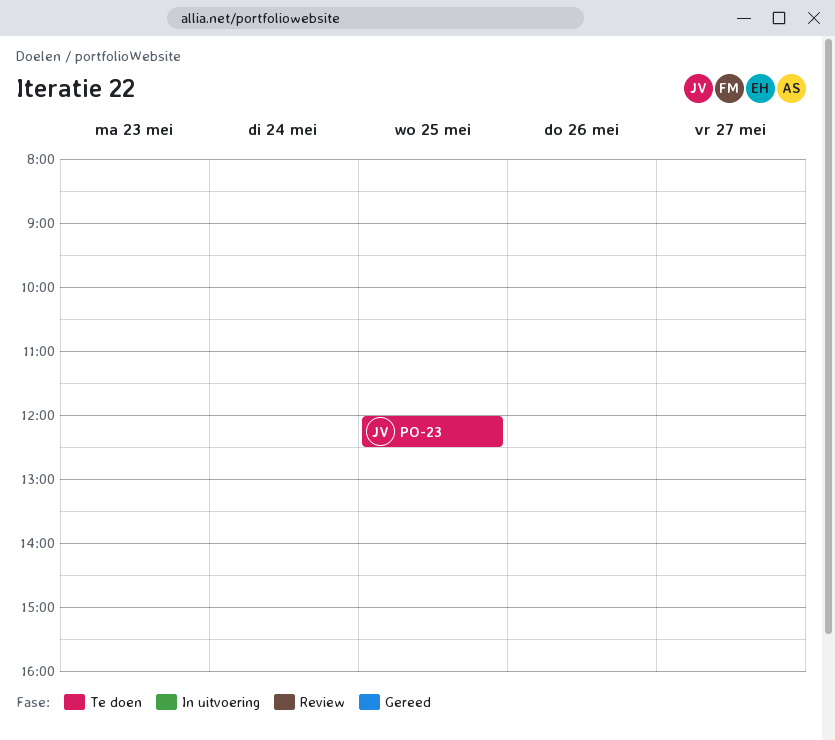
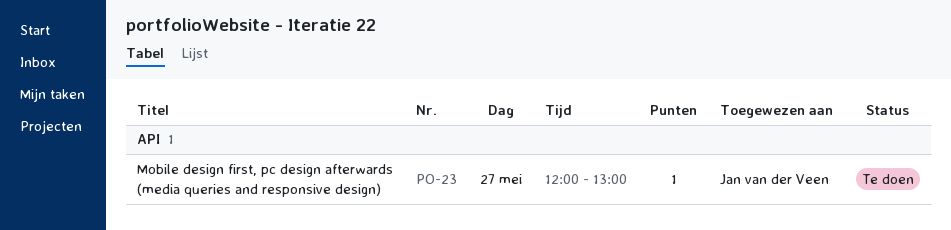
PO-23, day: May 25 -> May 27
PO-23, ends: 12:30 -> 13:00

